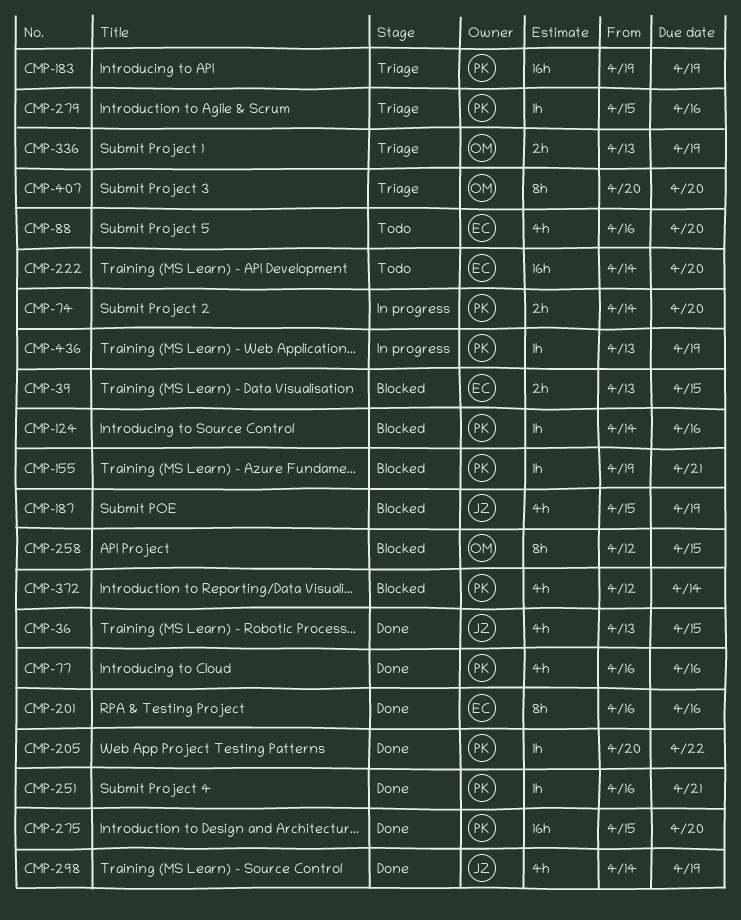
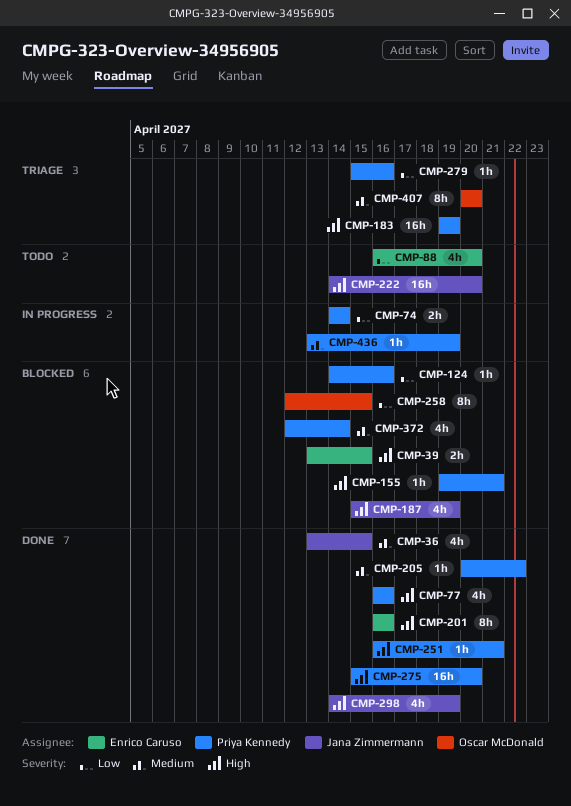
CMP-74, due: Apr 20 -> Apr 14
CMP-222, owner: Enrico Caruso -> Jana Zimmermann
CMP-336: present -> none

